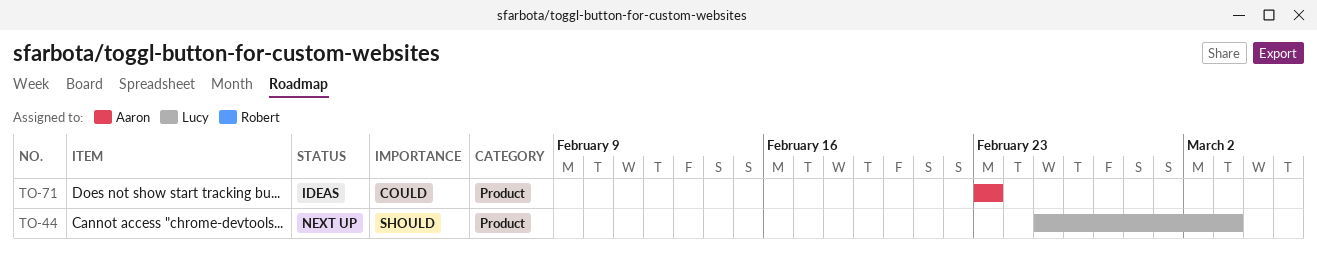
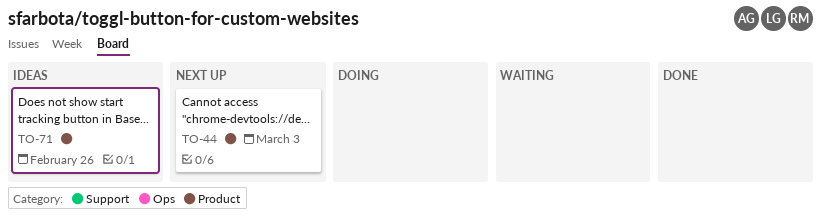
TO-71, due: Feb 23 -> Feb 26

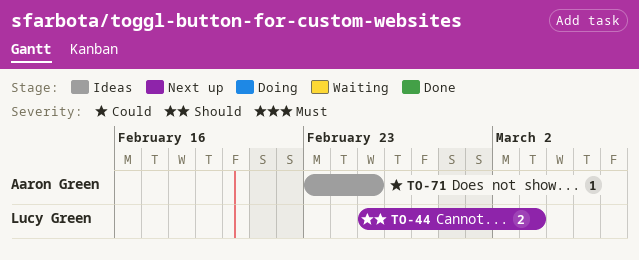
TO-71, due: Feb 26 -> Feb 25

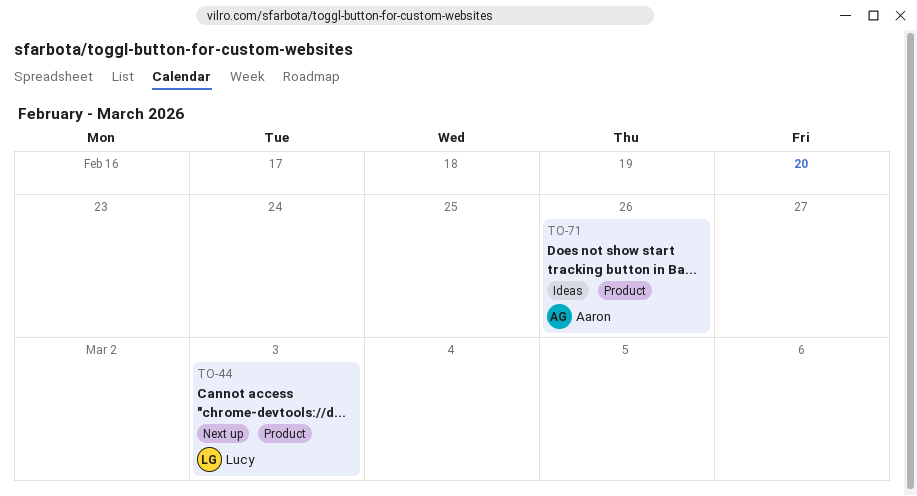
TO-71, due: Feb 25 -> Feb 26

